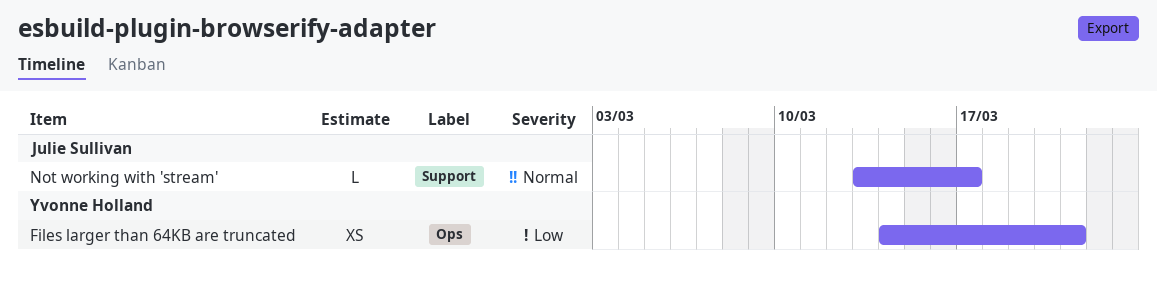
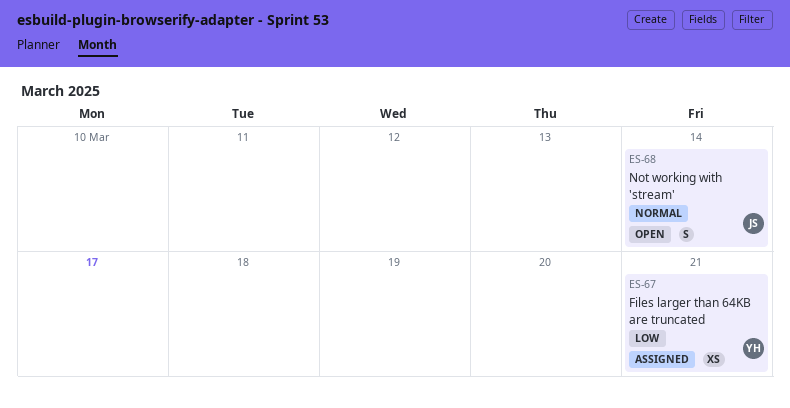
Not working with 'stream', estimate: L -> S
Not working with 'stream', due: Mar 17 -> Mar 14

